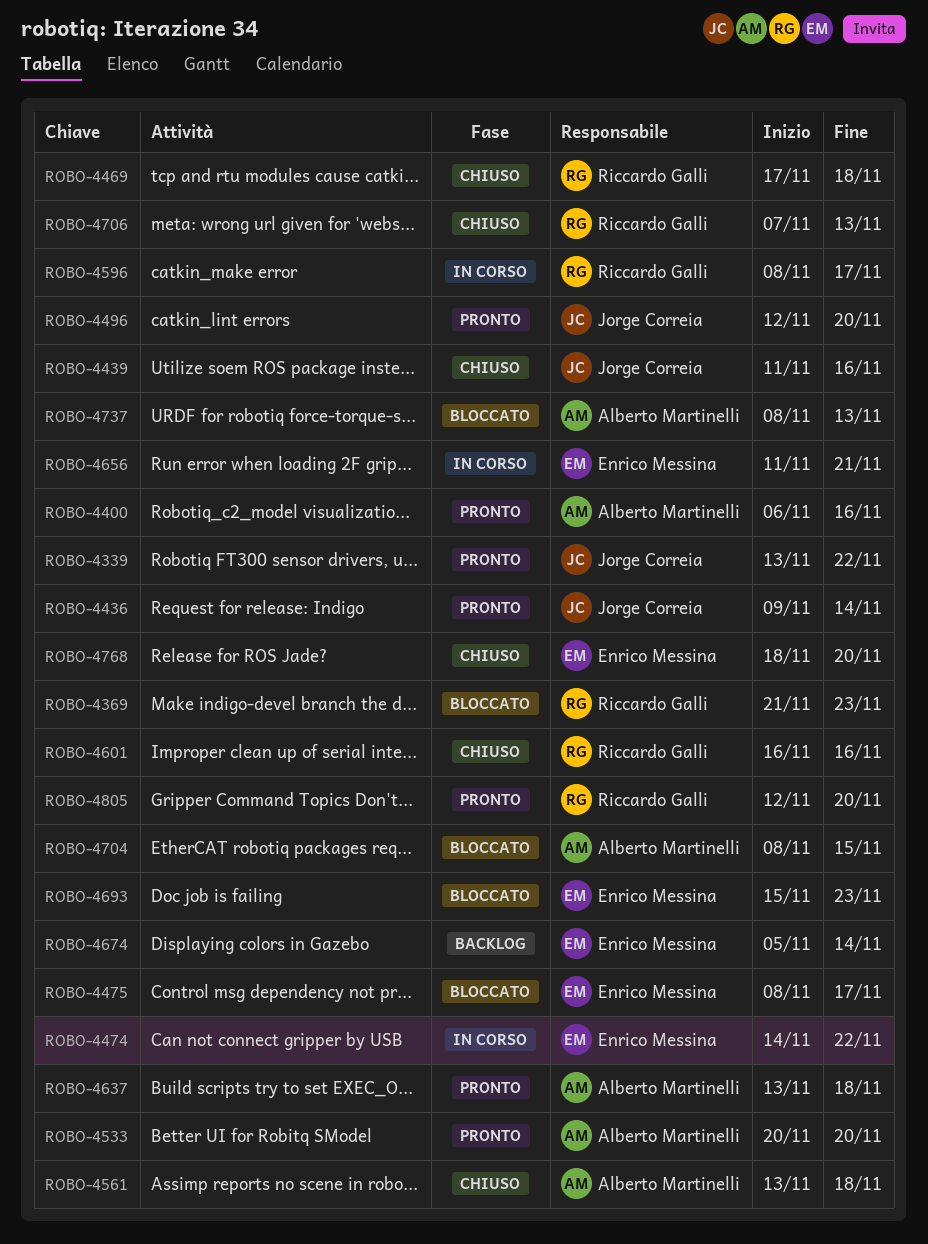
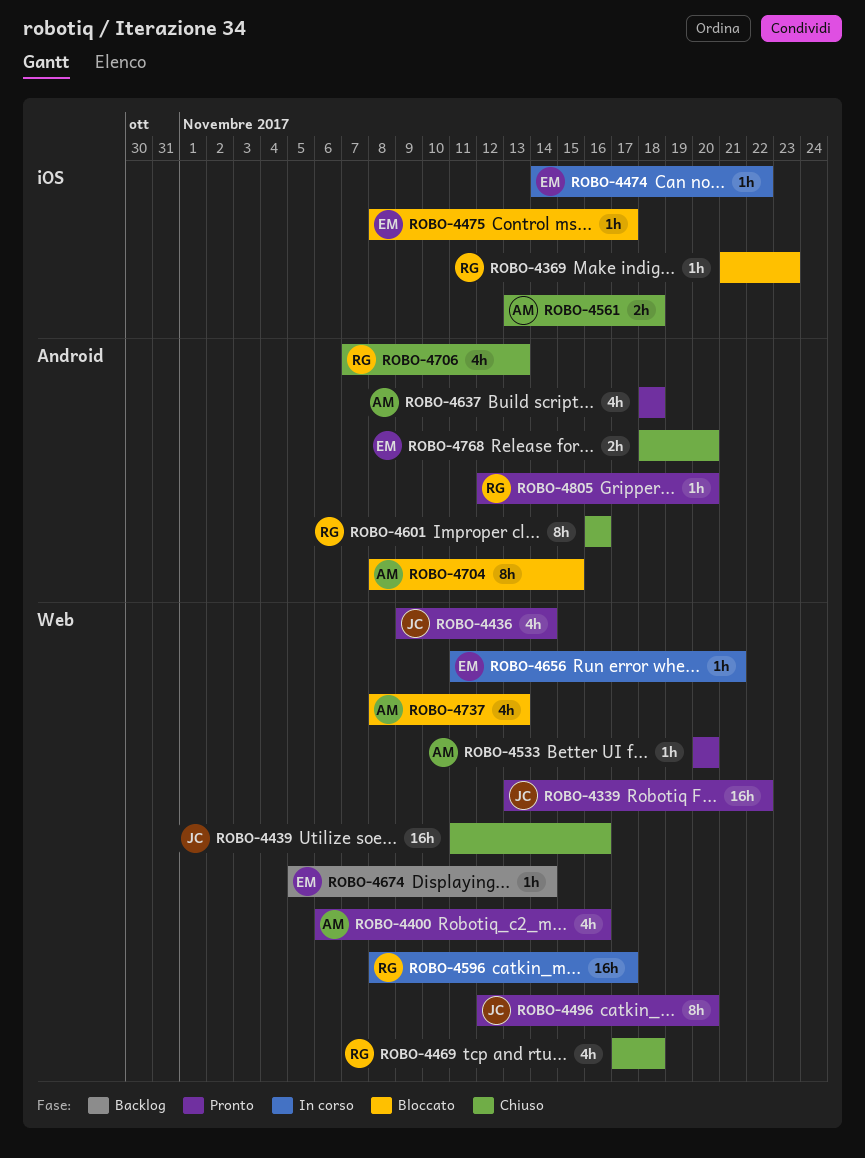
ROBO-4637, start: Nov 13 -> Nov 18
ROBO-4693: present -> none

